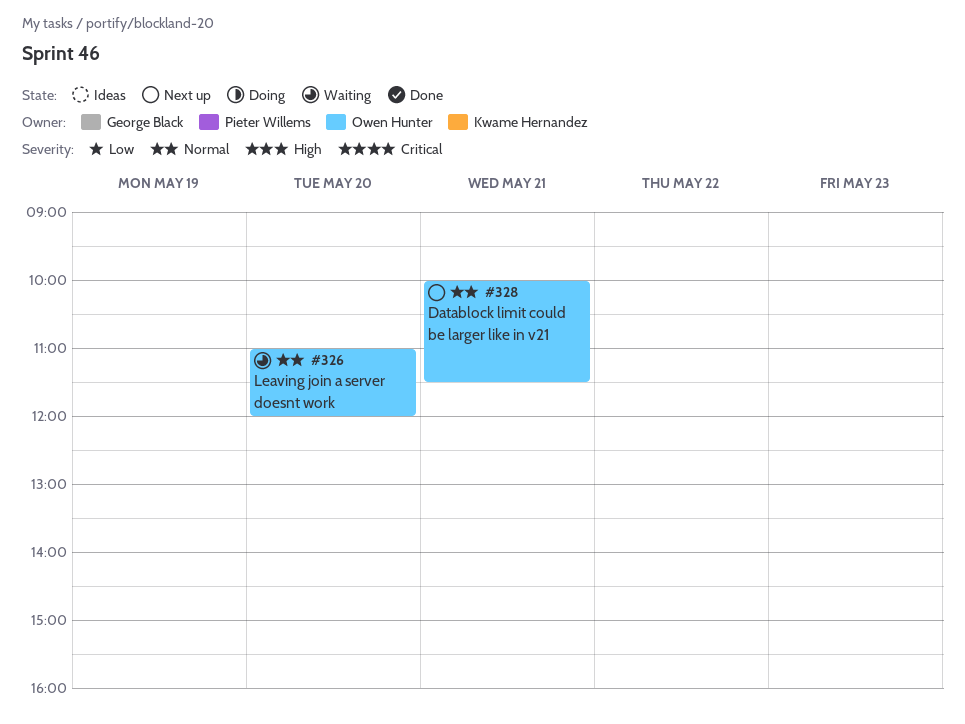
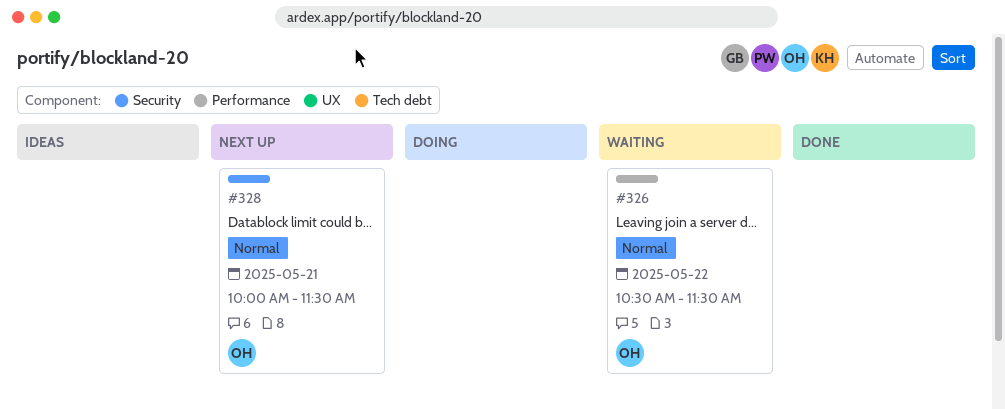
#326, day: May 20 -> May 22
#326, begins: 11:00 -> 10:30
#326, ends: 12:00 -> 11:30

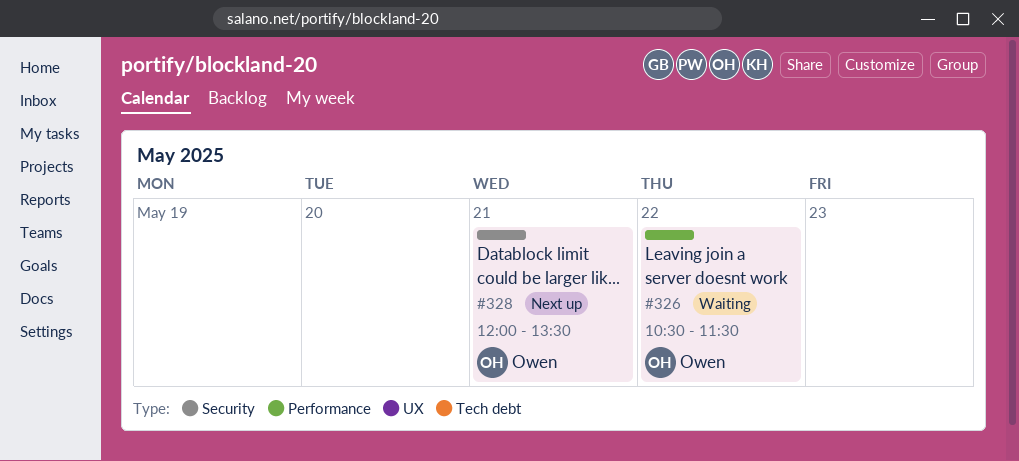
#328, begins: 10:00 -> 12:00
#328, ends: 11:30 -> 13:30

